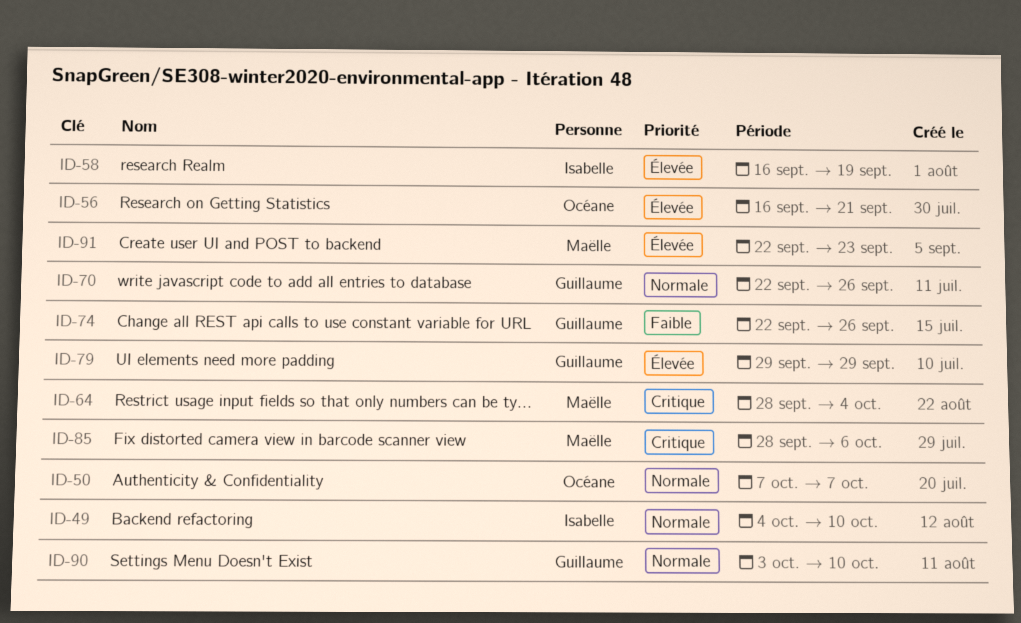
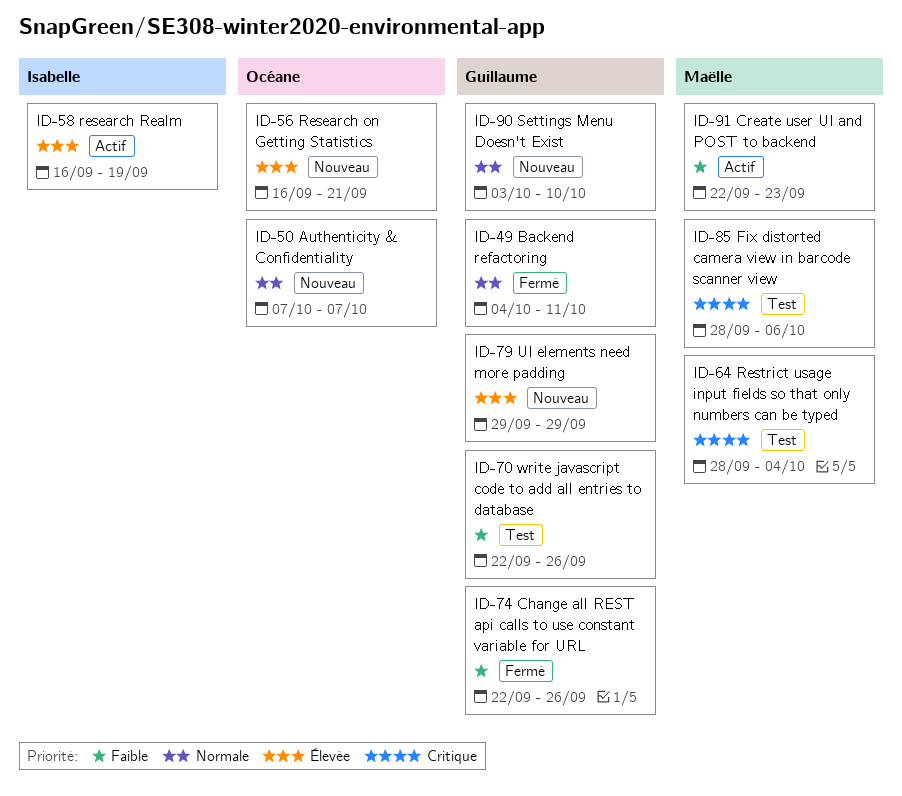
ID-49, owner: Isabelle -> Guillaume
ID-49, due: Oct 10 -> Oct 11
ID-70, priority: Normale -> Faible
ID-91, priority: Élevée -> Faible

